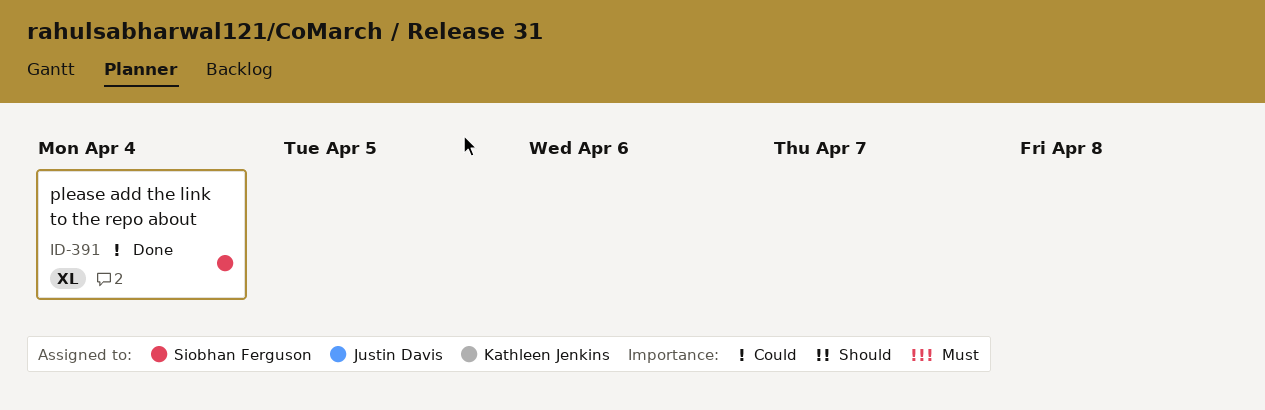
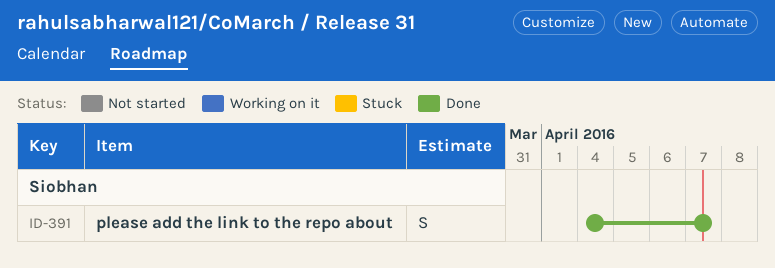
ID-391, estimate: XL -> S
ID-391, due: Apr 4 -> Apr 7

